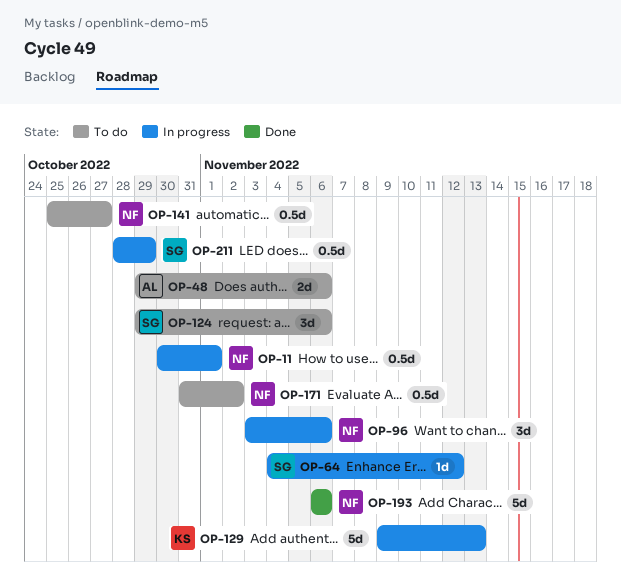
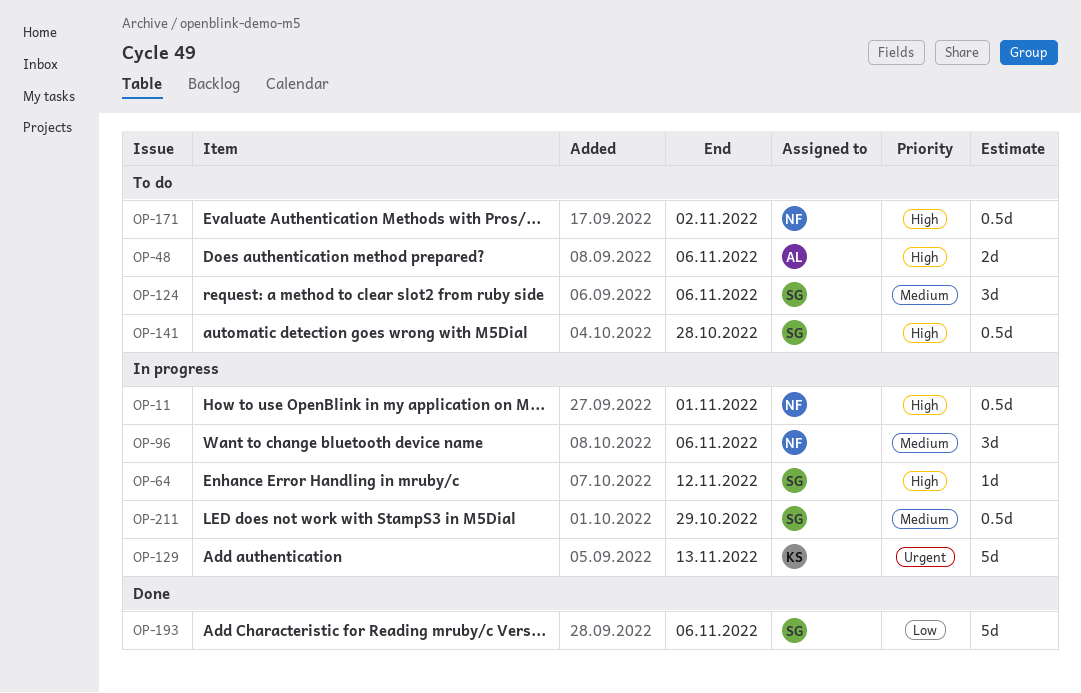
OP-141, owner: NF -> SG
OP-141, due: Oct 27 -> Oct 28
OP-193, owner: NF -> SG

